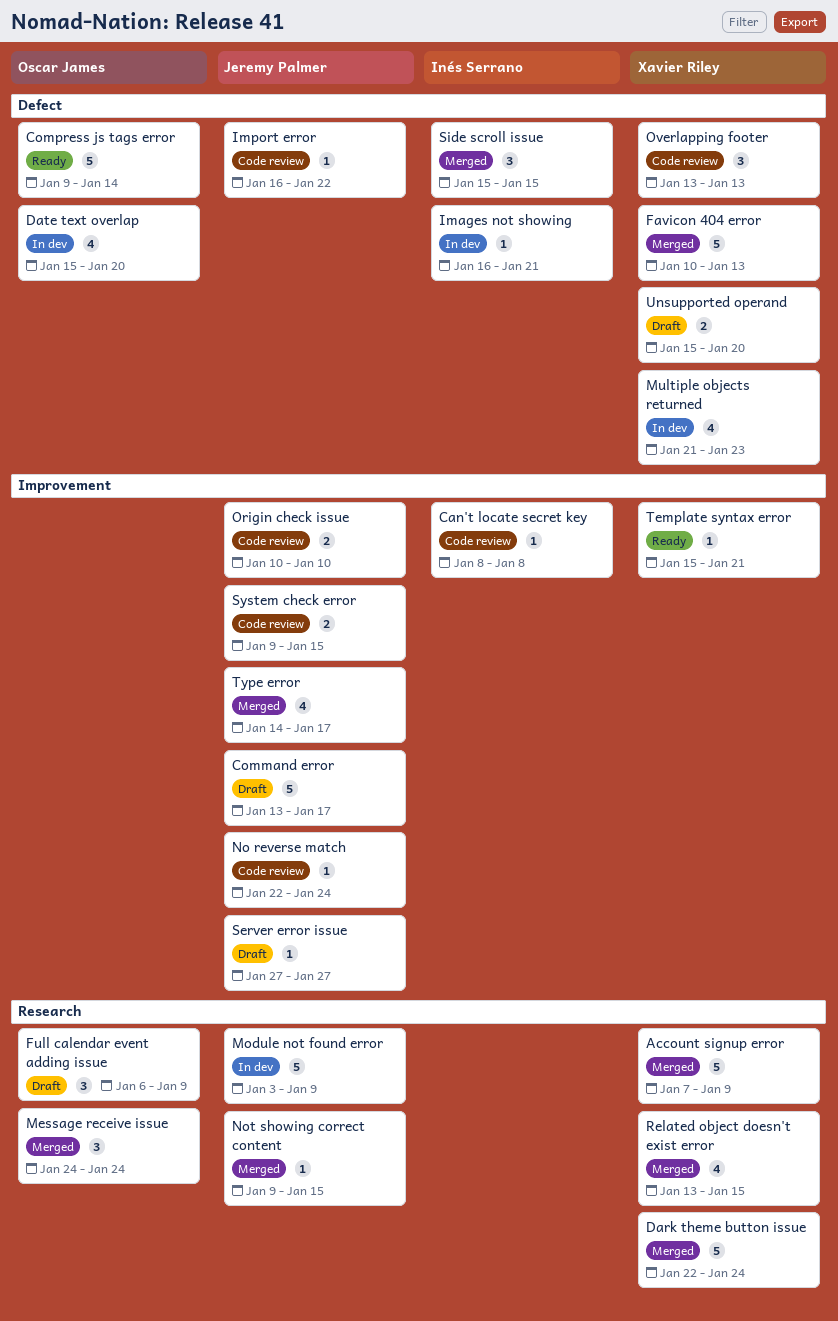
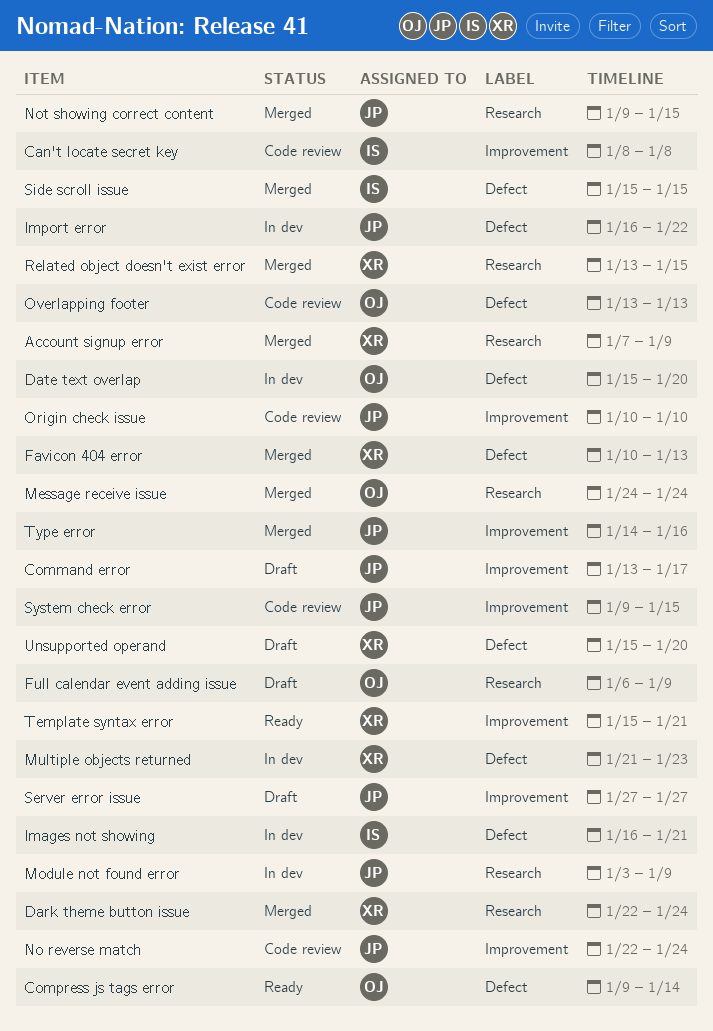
Import error, status: Code review -> In dev
Overlapping footer, owner: Xavier Riley -> Oscar James
Type error, due: Jan 17 -> Jan 16

